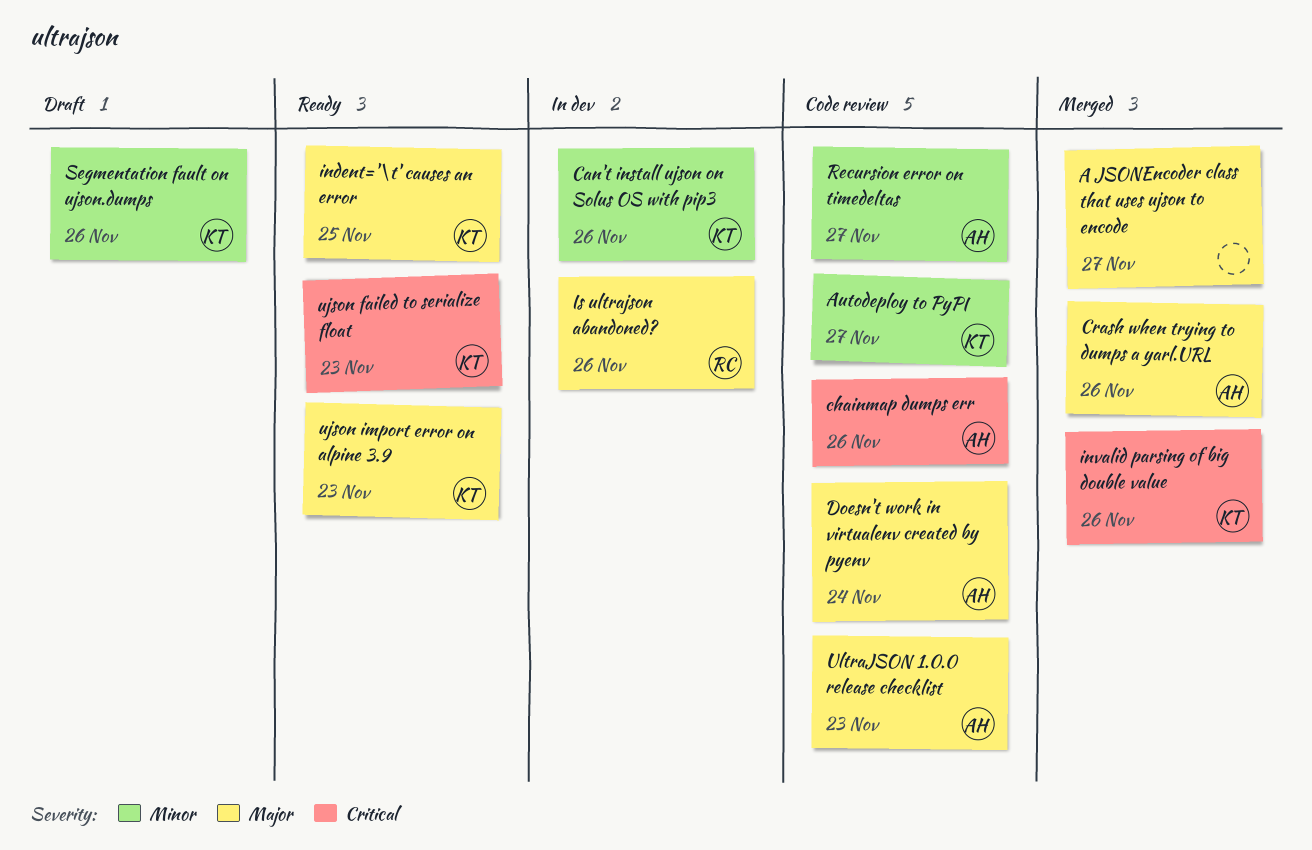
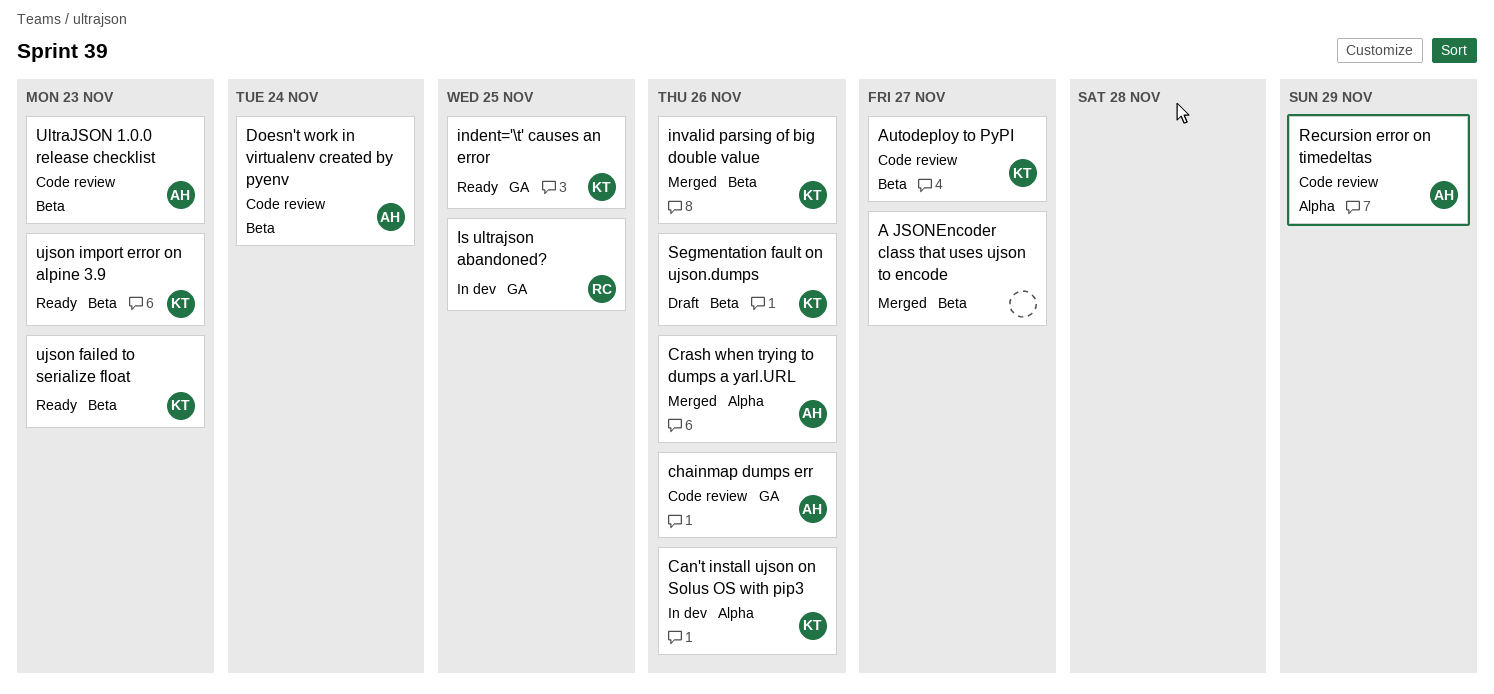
Is ultrajson abandoned?, due: Nov 26 -> Nov 25
Recursion error on timedeltas, due: Nov 27 -> Nov 29

